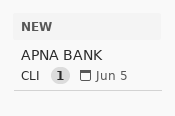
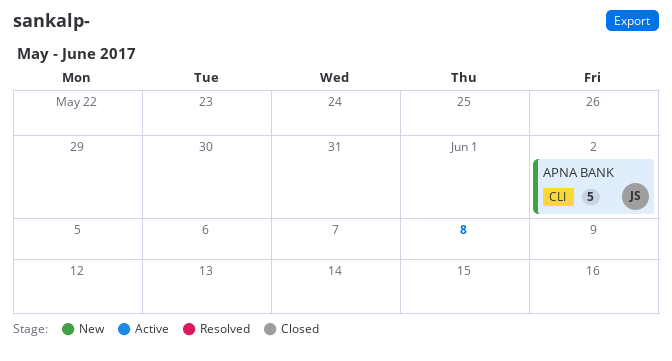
APNA BANK, estimate: 1 -> 5
APNA BANK, due: Jun 5 -> Jun 2

